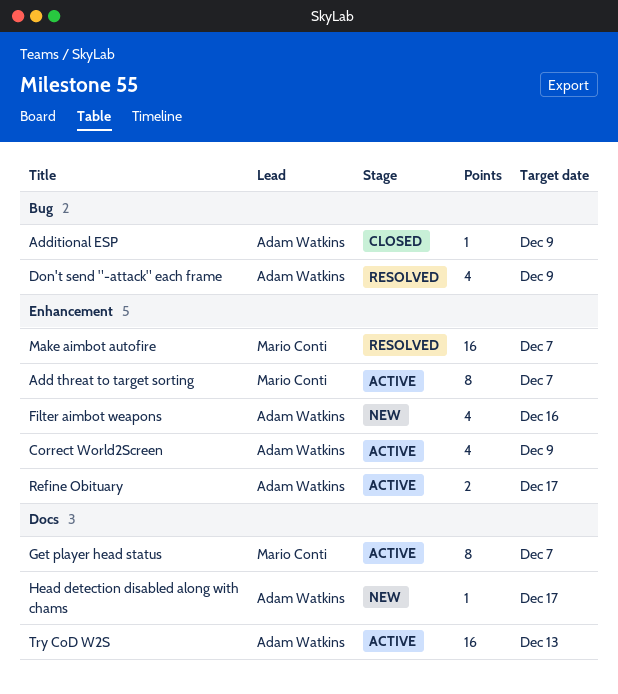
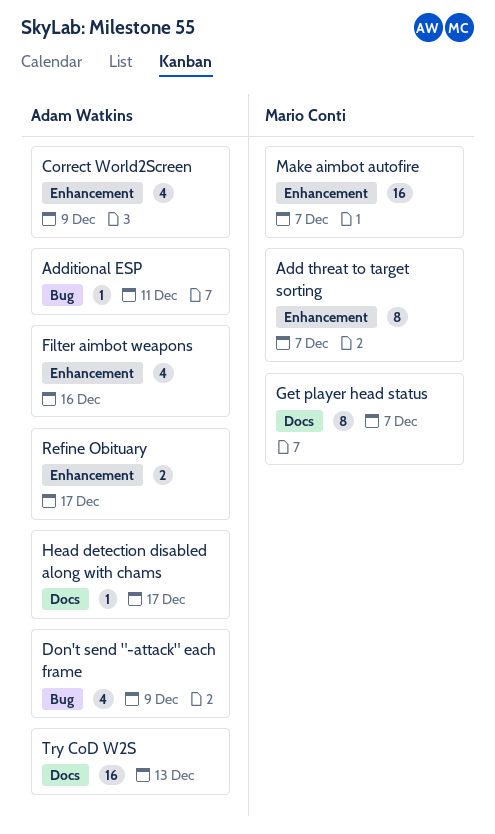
Additional ESP, due: Dec 9 -> Dec 11

